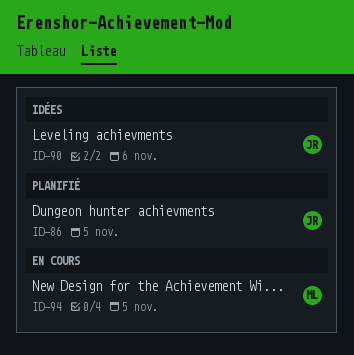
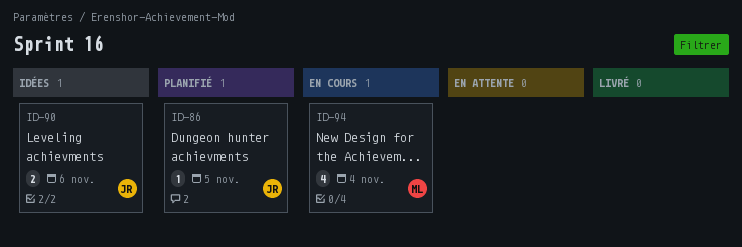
ID-94, due: Nov 5 -> Nov 4

